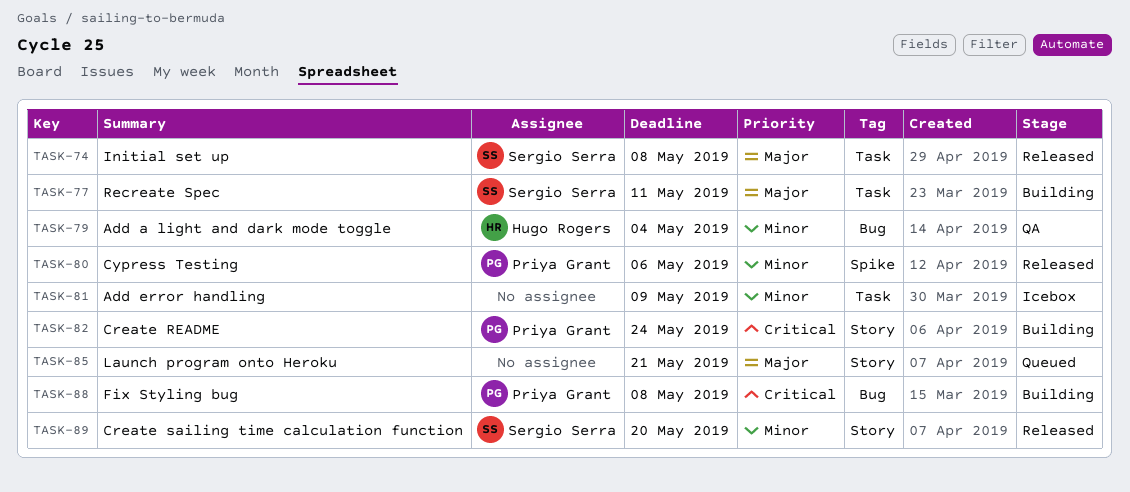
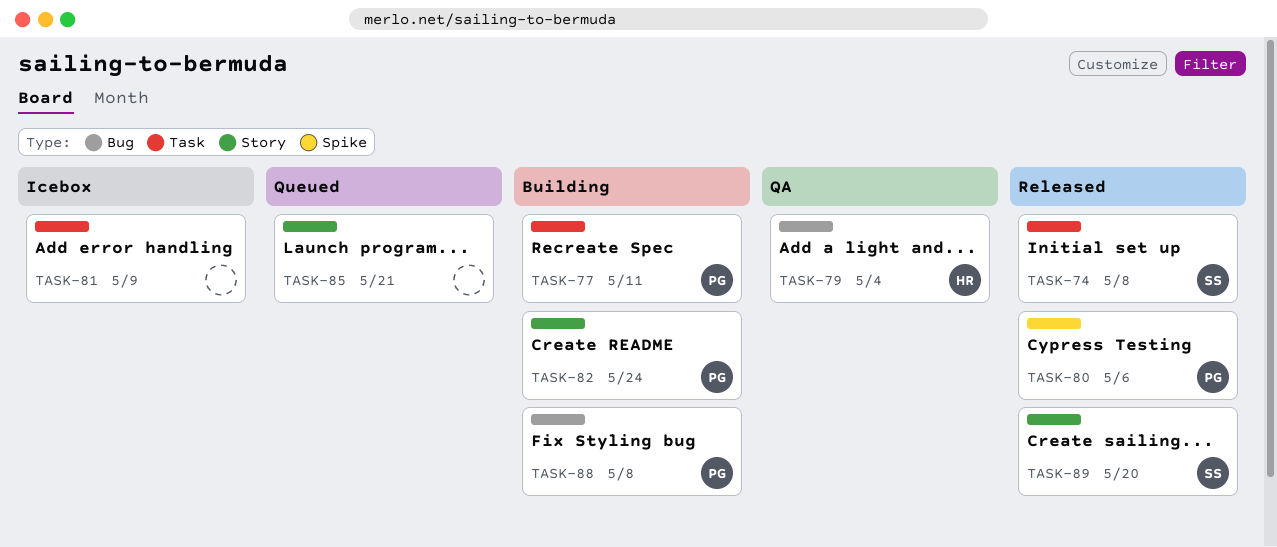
TASK-77, owner: Sergio Serra -> Priya Grant

